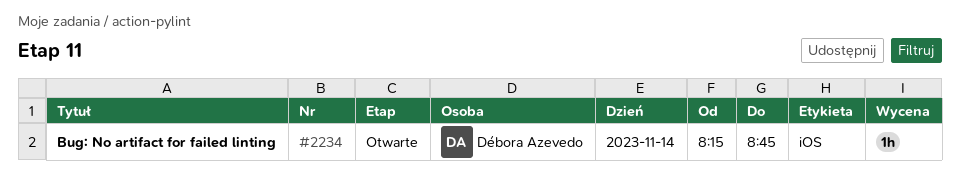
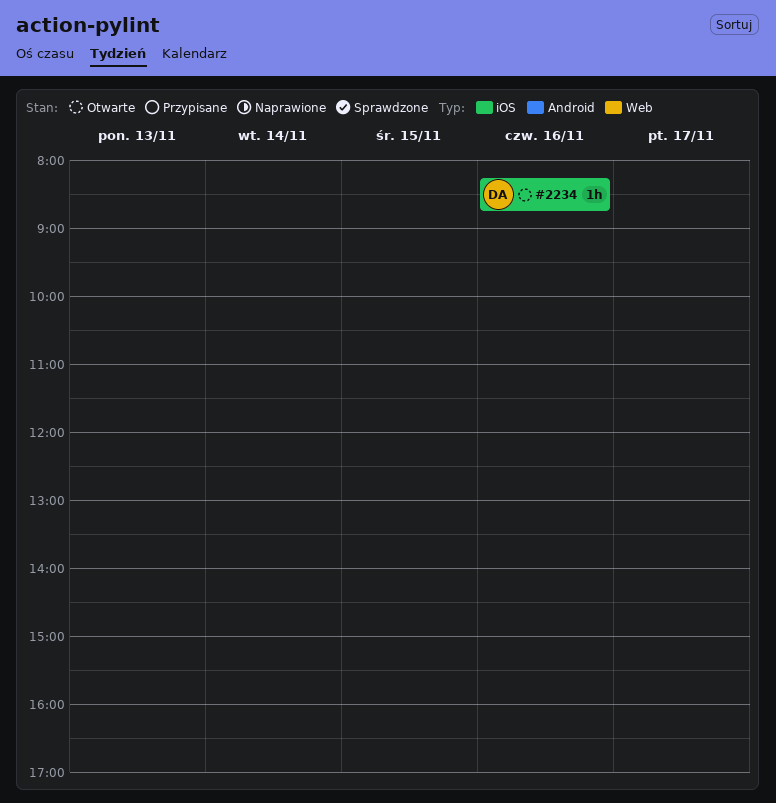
#2234, day: Nov 14 -> Nov 16

